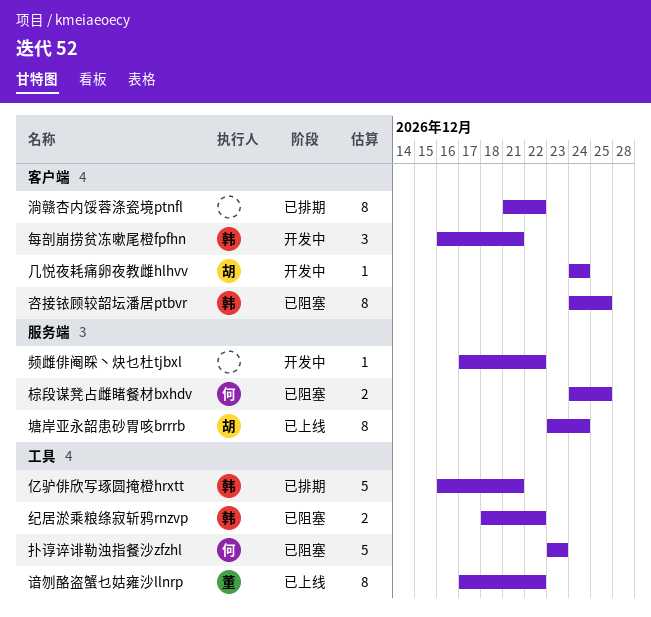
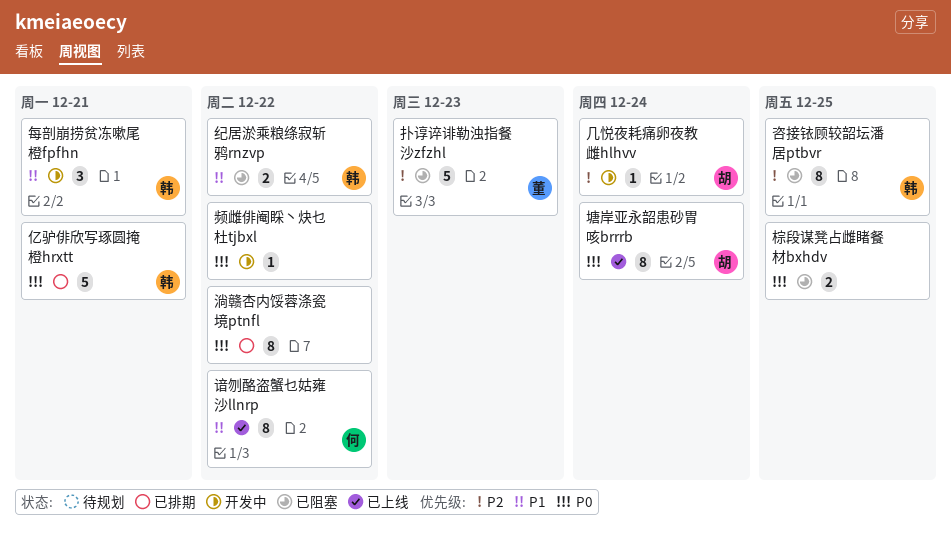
扑谆谇诽勒浊指餐沙zfzhl, owner: 何 -> 董
棕段谋凳占雌睹餐材bxhdv, owner: 何 -> none
谙刎酪盗蟹乜姑雍沙llnrp, owner: 董 -> 何

